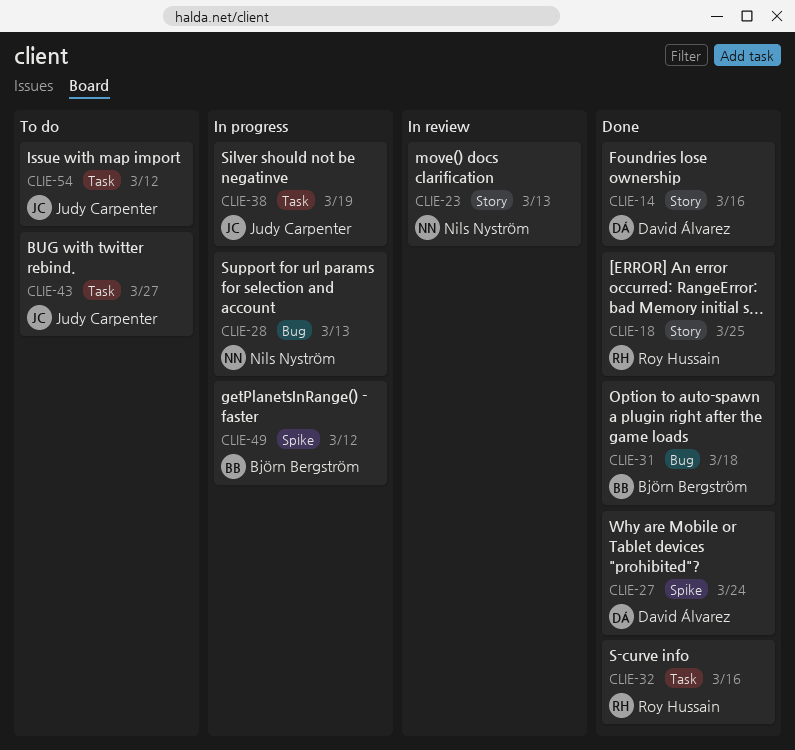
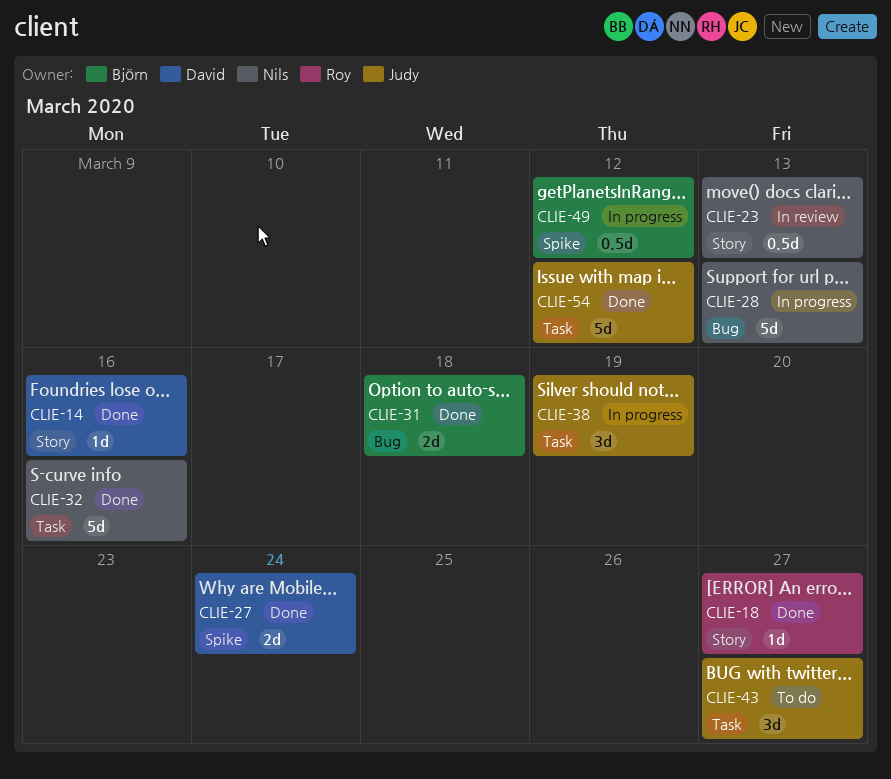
CLIE-18, due: Mar 25 -> Mar 27
CLIE-32, owner: Roy Hussain -> Nils Nyström
CLIE-54, status: To do -> Done

